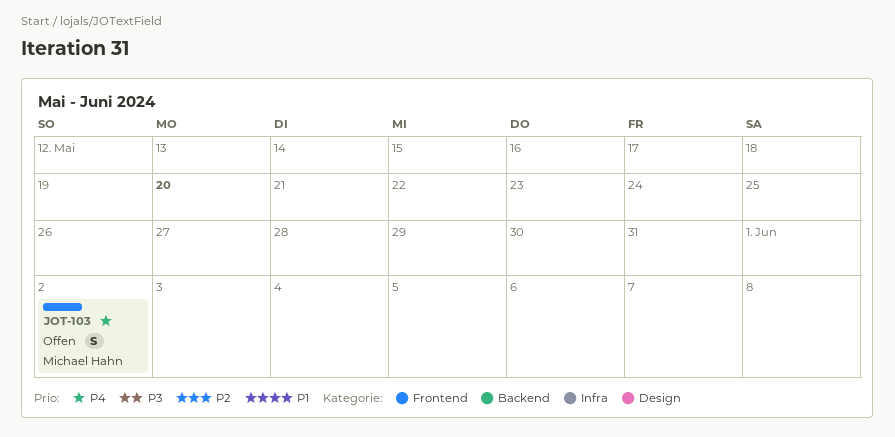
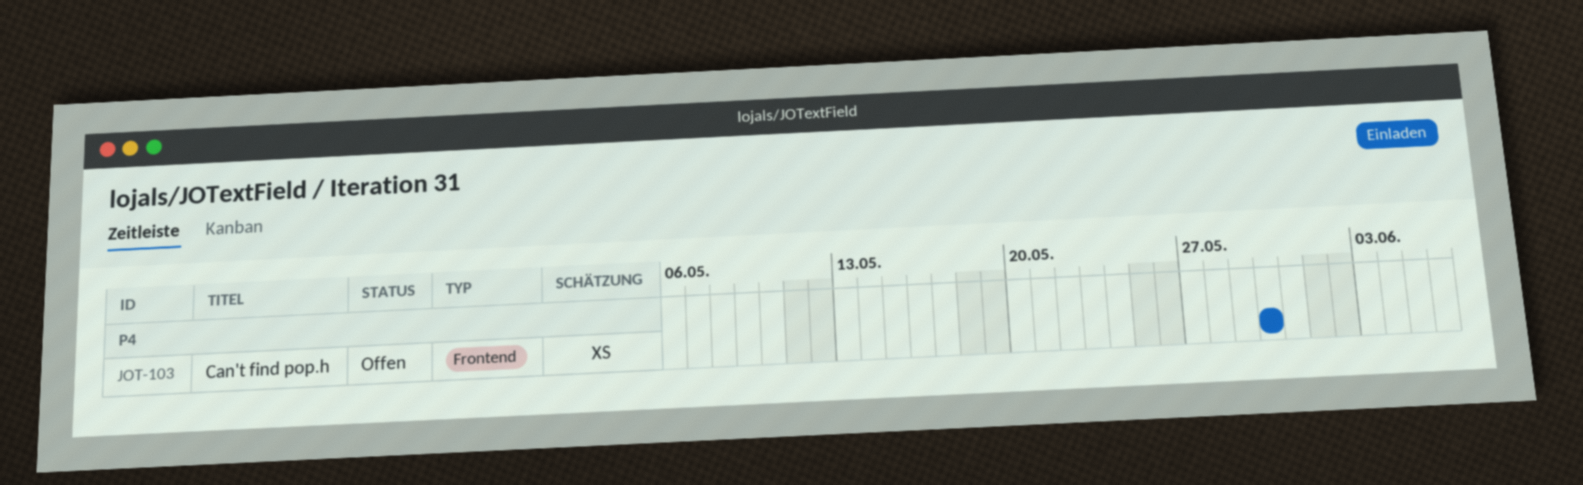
JOT-103, estimate: S -> XS
JOT-103, due: Jun 2 -> May 30

